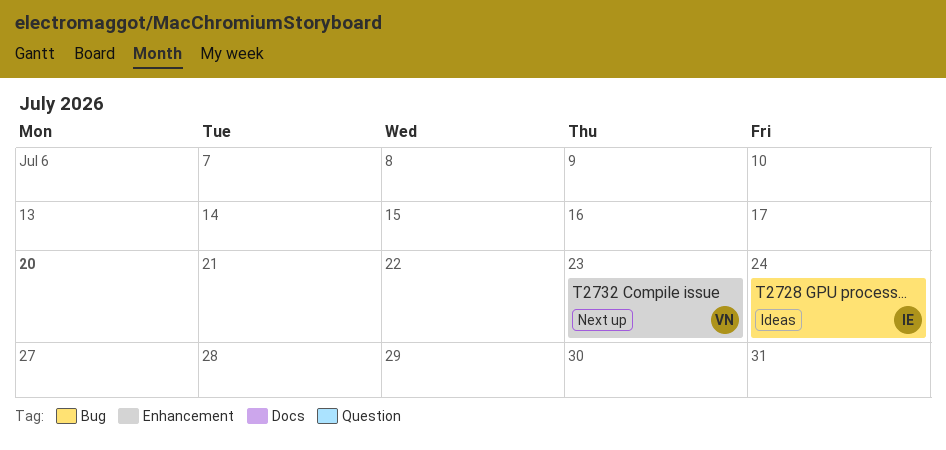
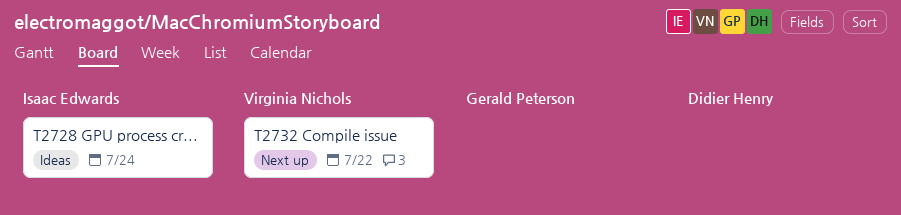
T2732, due: Jul 23 -> Jul 22

